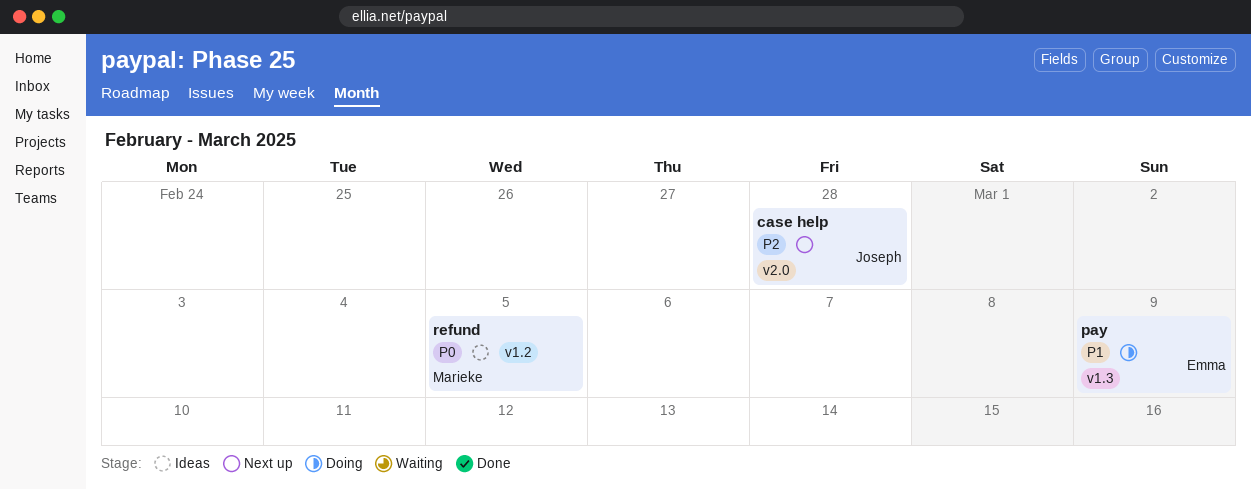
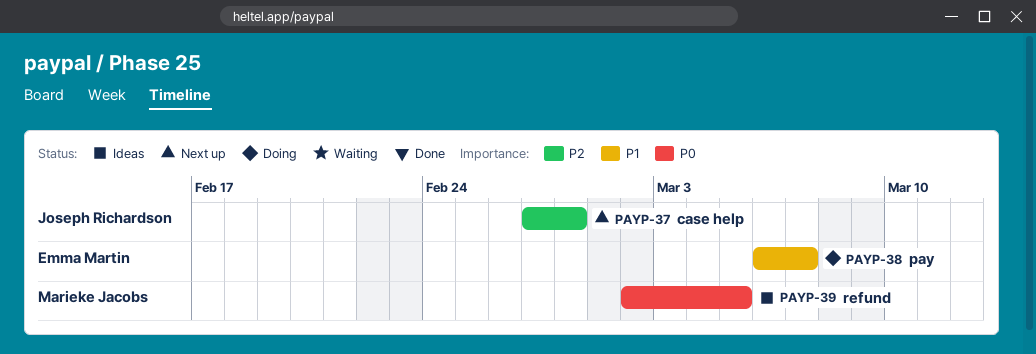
pay, due: Mar 9 -> Mar 7

